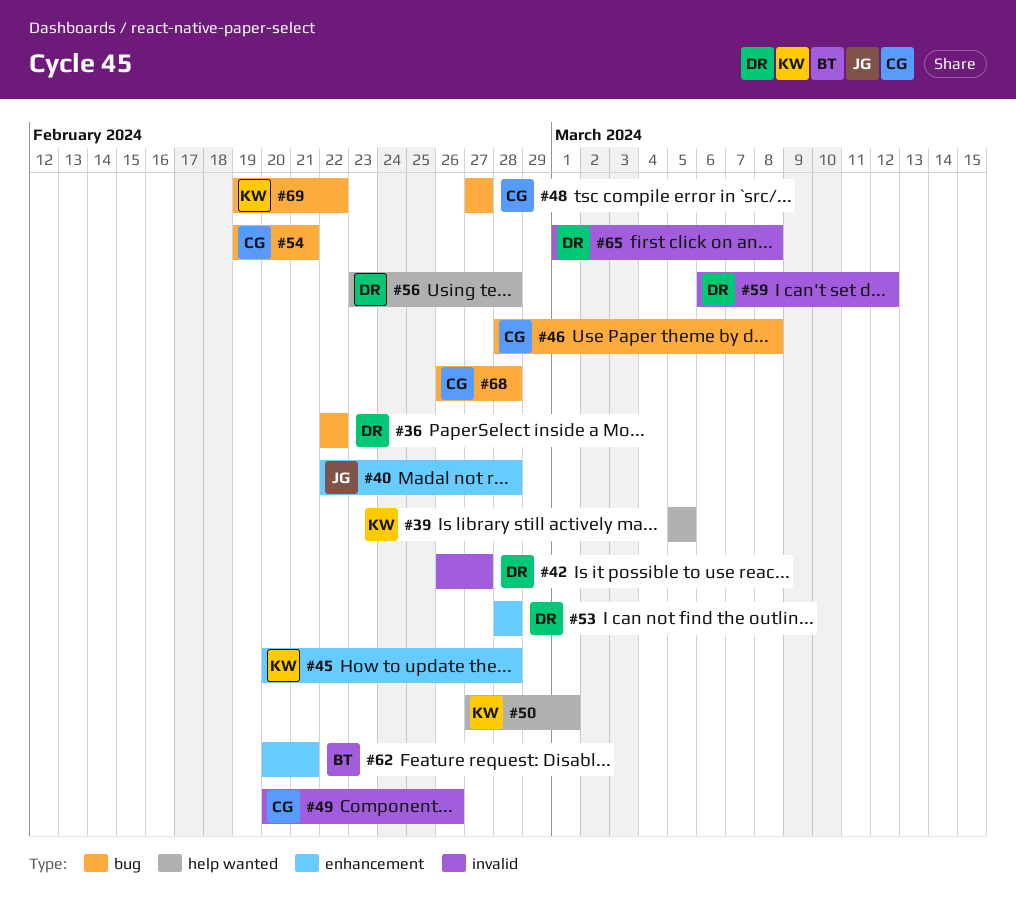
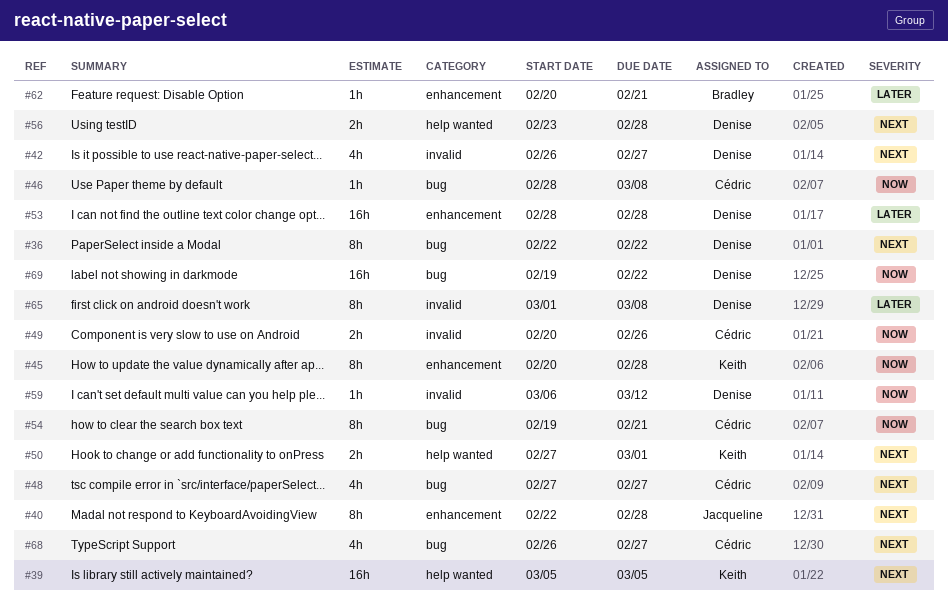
#68, due: Feb 28 -> Feb 27
#69, owner: Keith -> Denise

